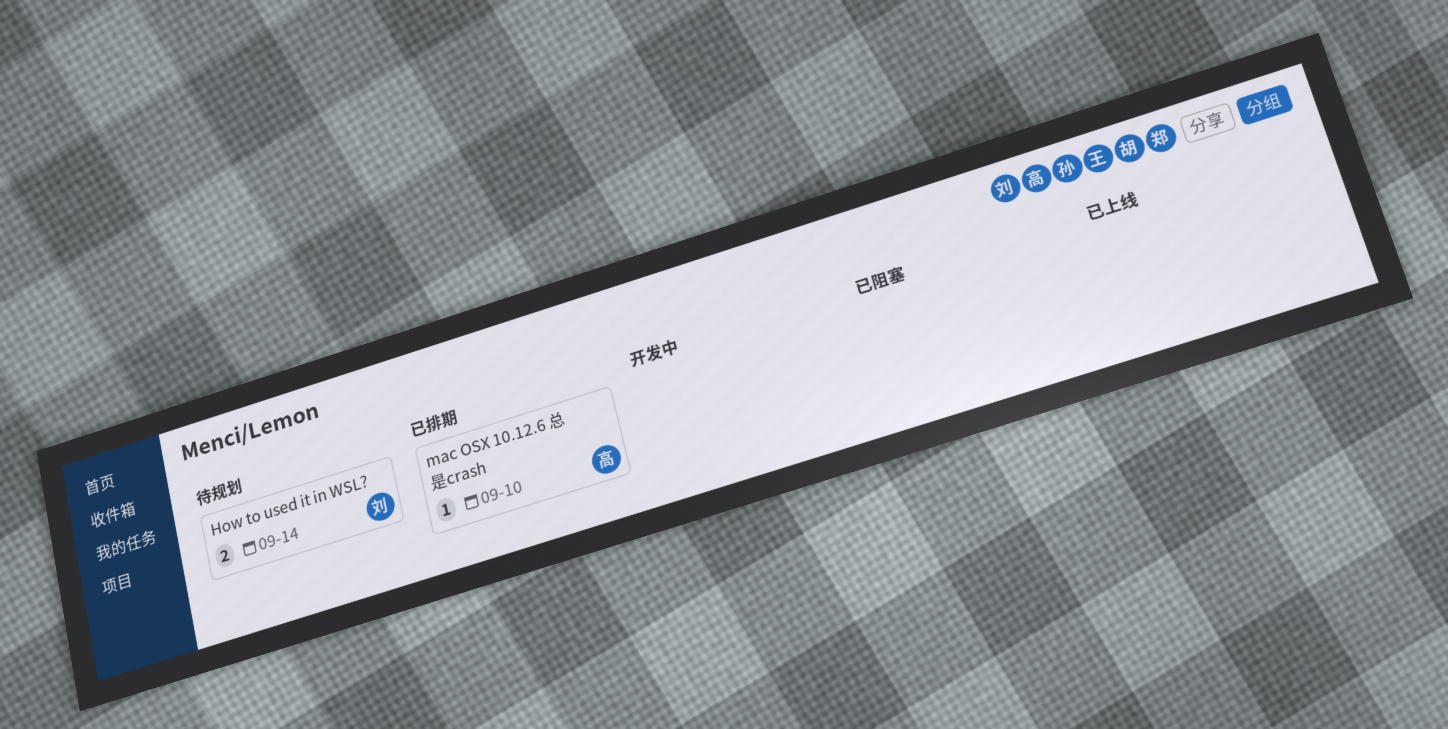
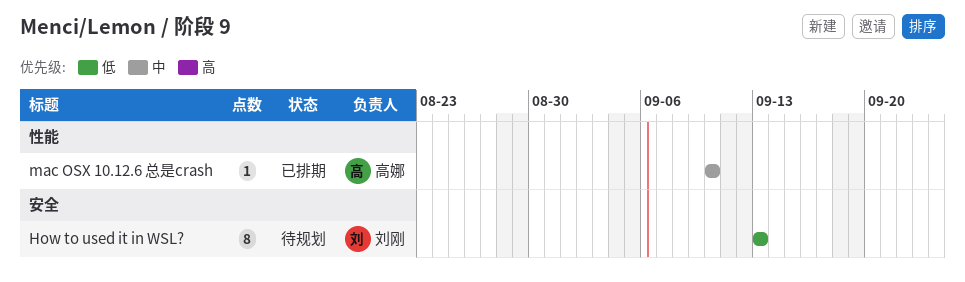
How to used it in WSL?, estimate: 2 -> 8
How to used it in WSL?, due: Sep 14 -> Sep 13

